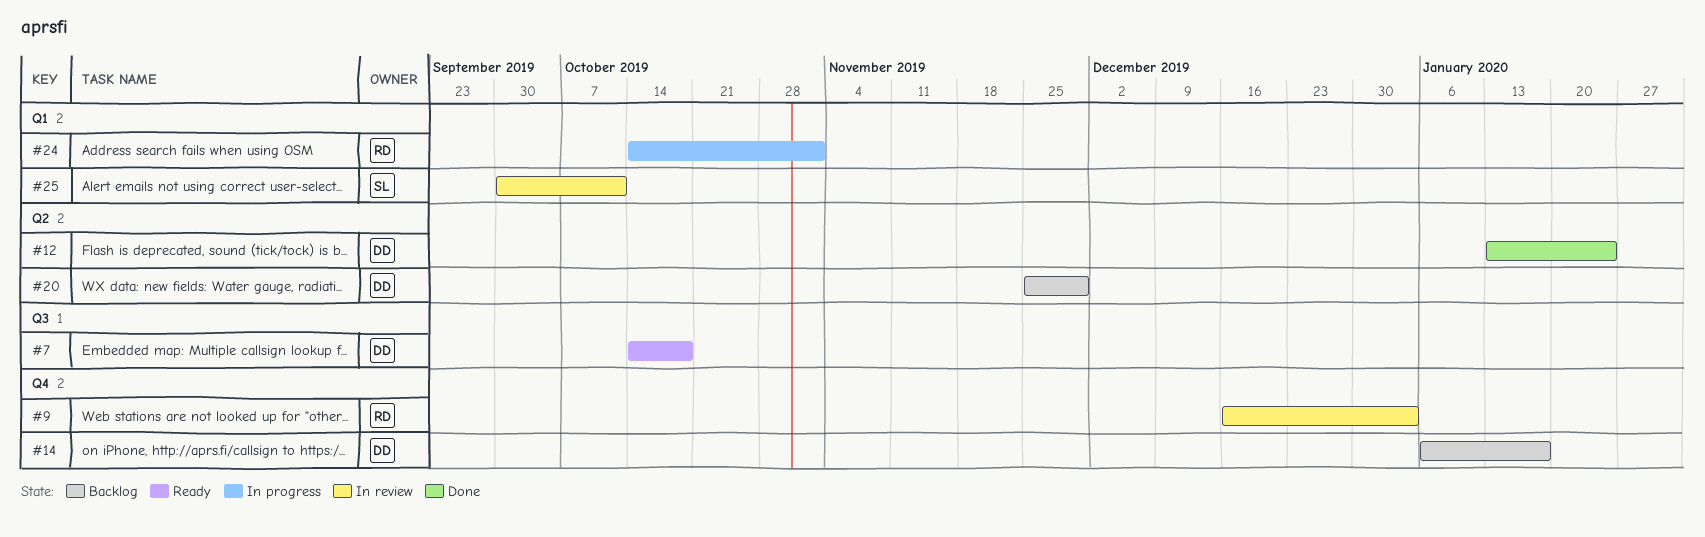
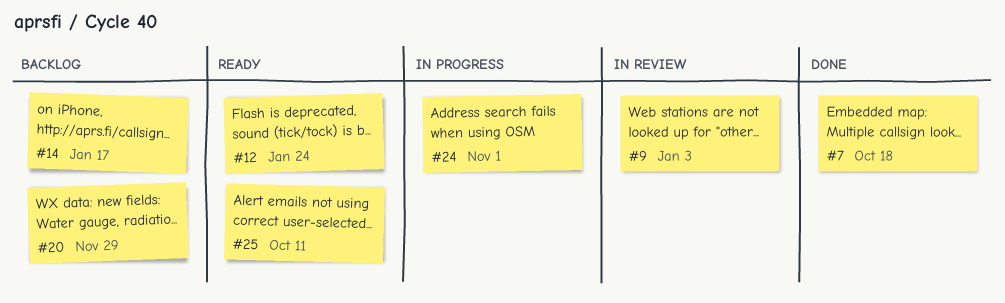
#7, status: Ready -> Done
#12, status: Done -> Ready
#25, status: In review -> Ready

